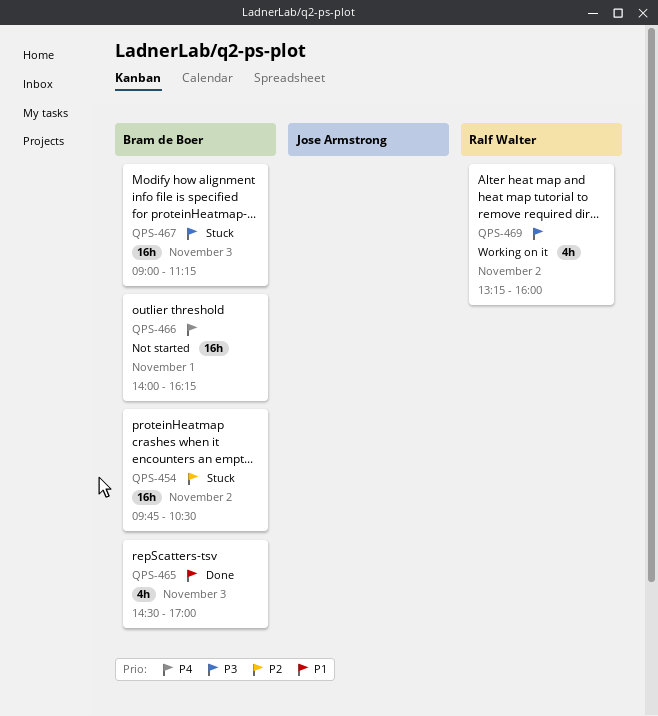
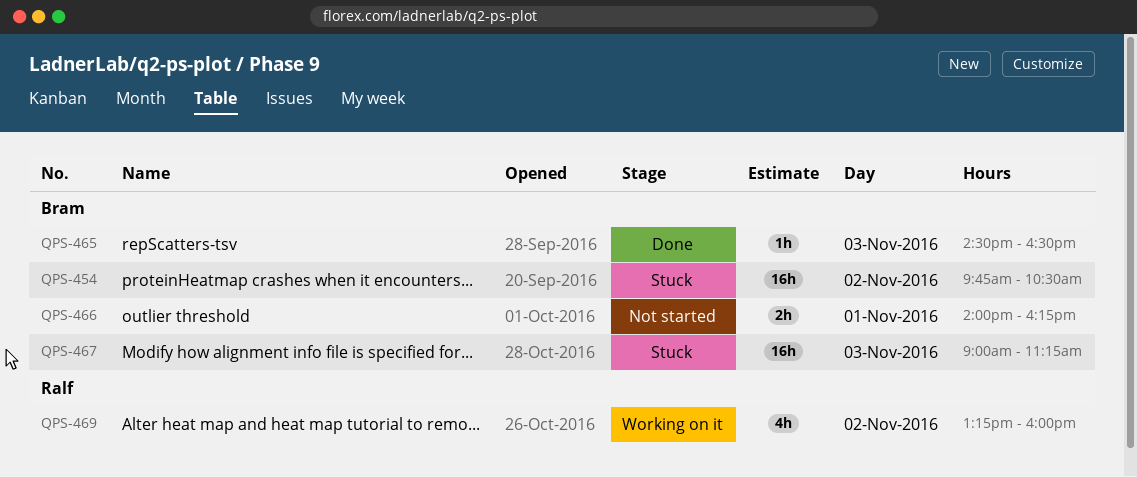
QPS-465, estimate: 4h -> 1h
QPS-465, ends: 17:00 -> 16:30
QPS-466, estimate: 16h -> 2h

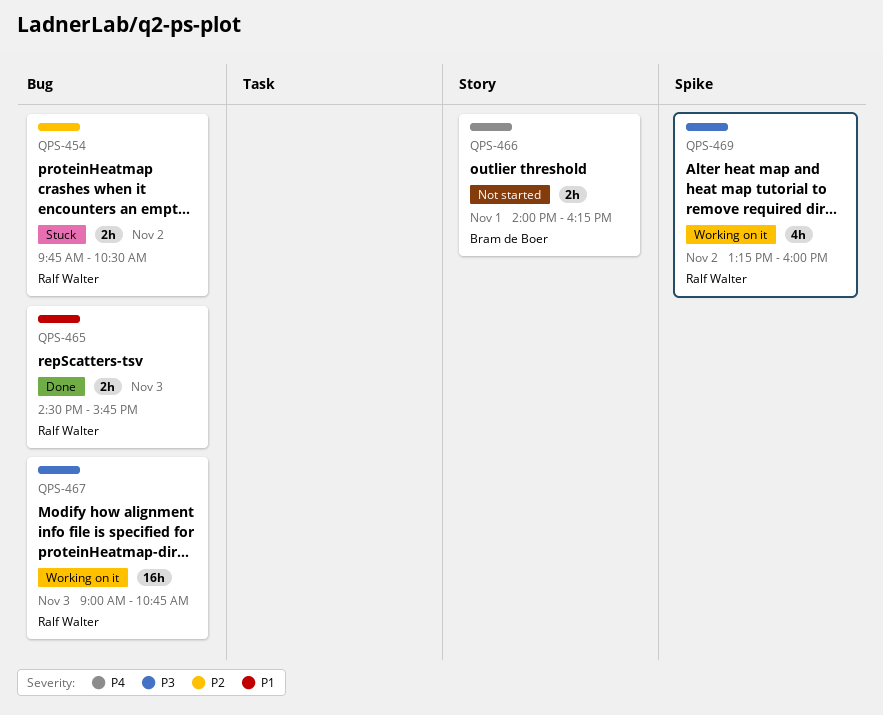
QPS-454, owner: Bram de Boer -> Ralf Walter
QPS-454, estimate: 16h -> 2h
QPS-465, owner: Bram de Boer -> Ralf Walter
QPS-465, estimate: 1h -> 2h
QPS-465, ends: 16:30 -> 15:45
QPS-467, status: Stuck -> Working on it
QPS-467, owner: Bram de Boer -> Ralf Walter
QPS-467, ends: 11:15 -> 10:45

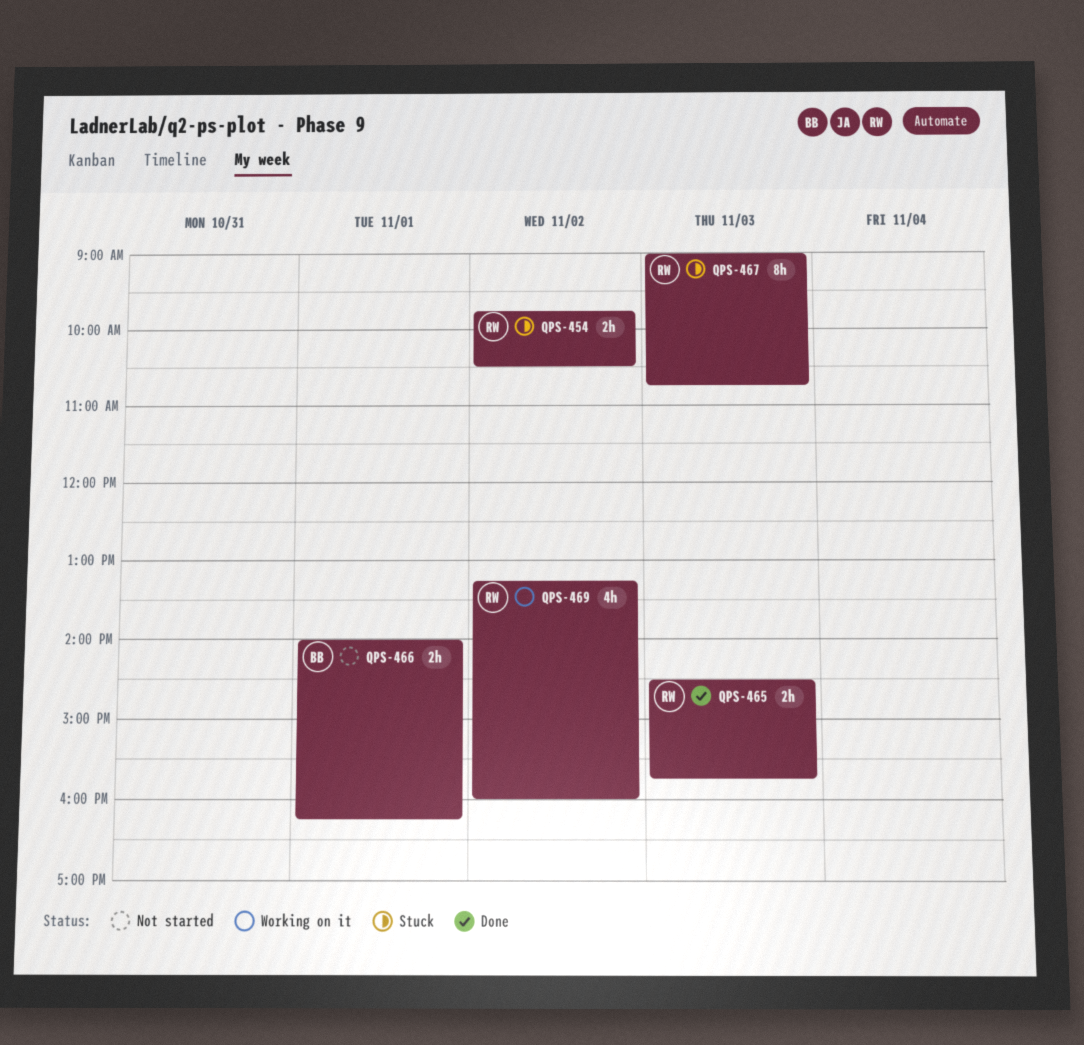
QPS-467, status: Working on it -> Stuck
QPS-467, estimate: 16h -> 8h

